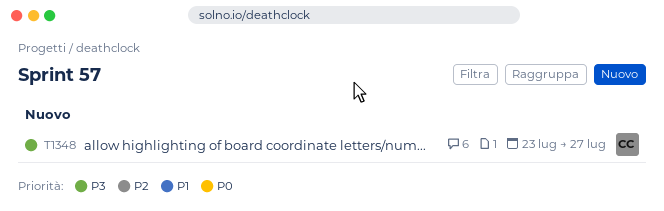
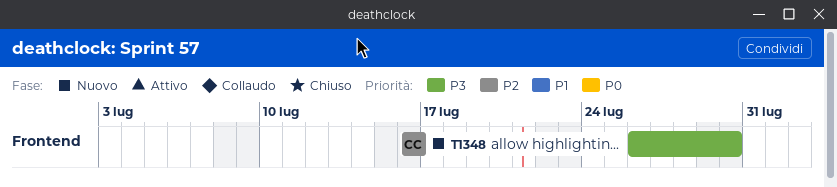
T1348, start: Jul 23 -> Jul 26
T1348, due: Jul 27 -> Jul 30

